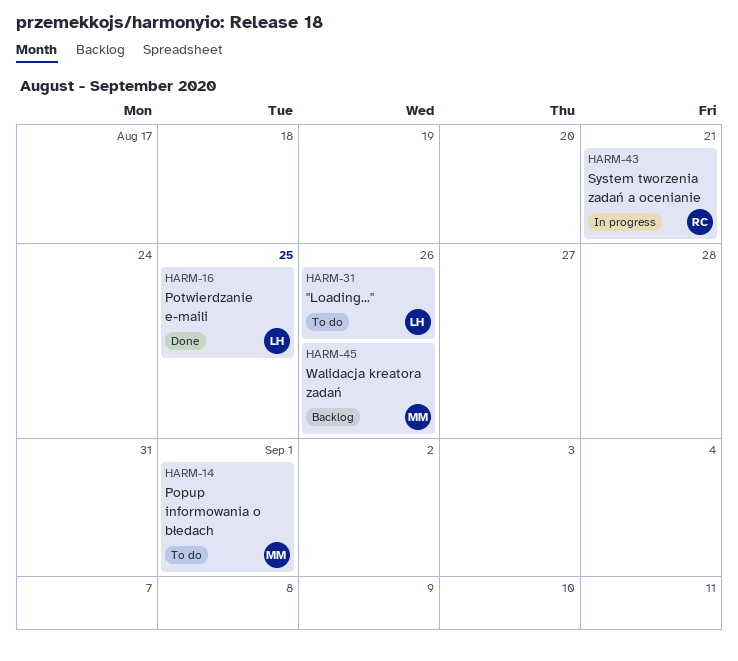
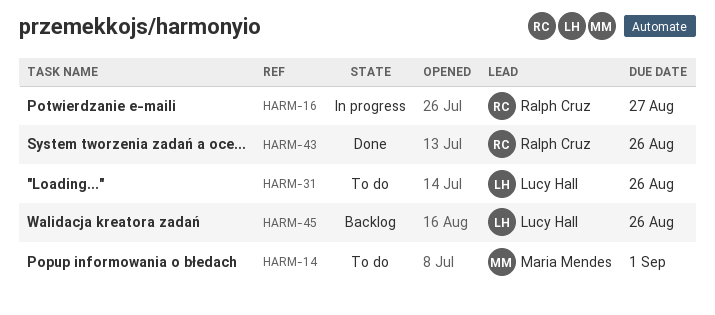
HARM-16, status: Done -> In progress
HARM-16, owner: Lucy Hall -> Ralph Cruz
HARM-16, due: Aug 25 -> Aug 27
HARM-43, status: In progress -> Done
HARM-43, due: Aug 21 -> Aug 26
HARM-45, owner: Maria Mendes -> Lucy Hall

